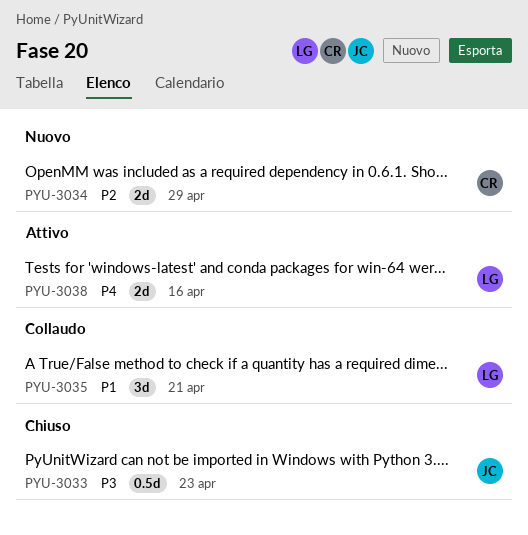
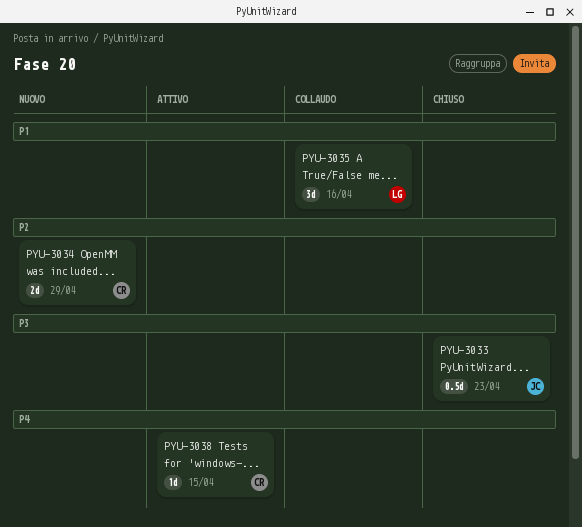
PYU-3035, due: Apr 21 -> Apr 16
PYU-3038, owner: LG -> CR
PYU-3038, estimate: 2d -> 1d
PYU-3038, due: Apr 16 -> Apr 15

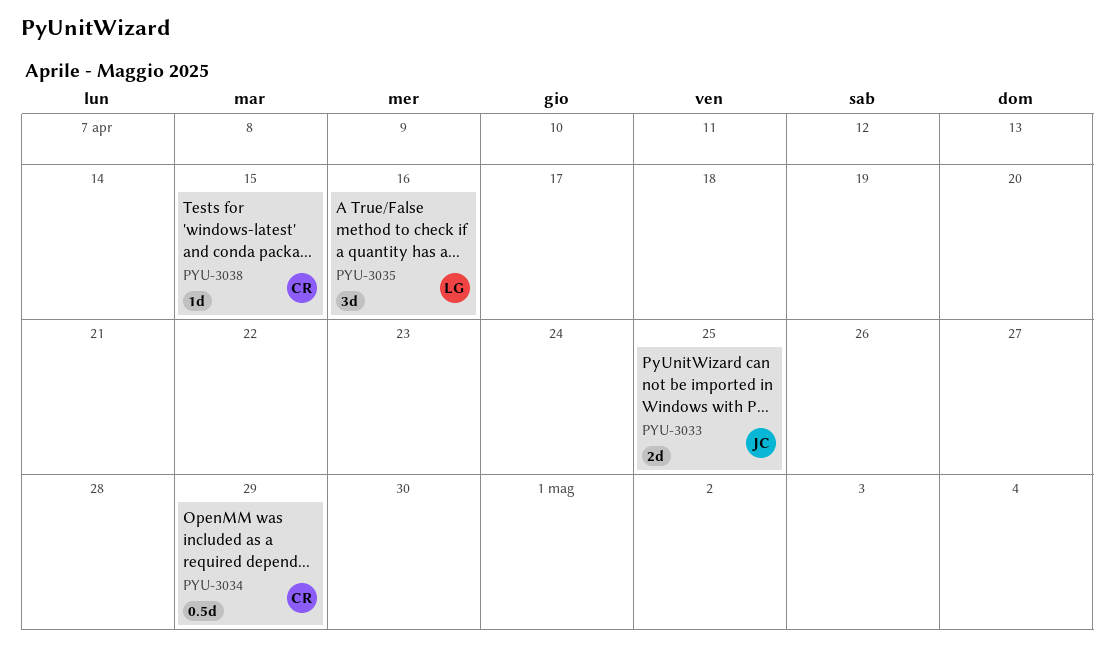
PYU-3033, estimate: 0.5d -> 2d
PYU-3033, due: Apr 23 -> Apr 25
PYU-3034, estimate: 2d -> 0.5d

